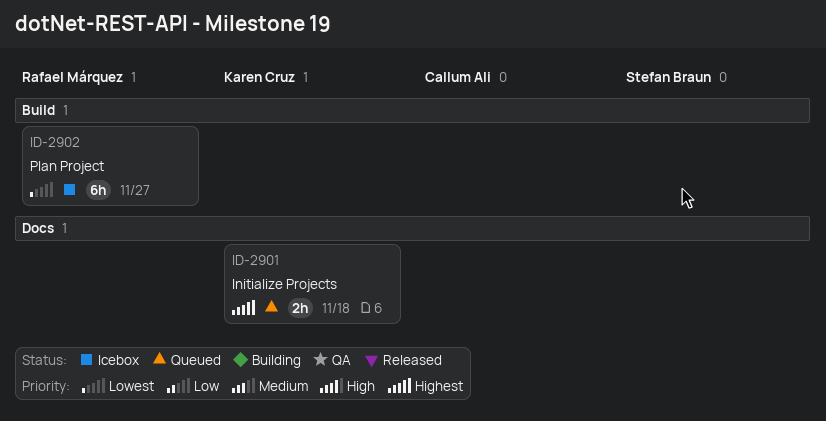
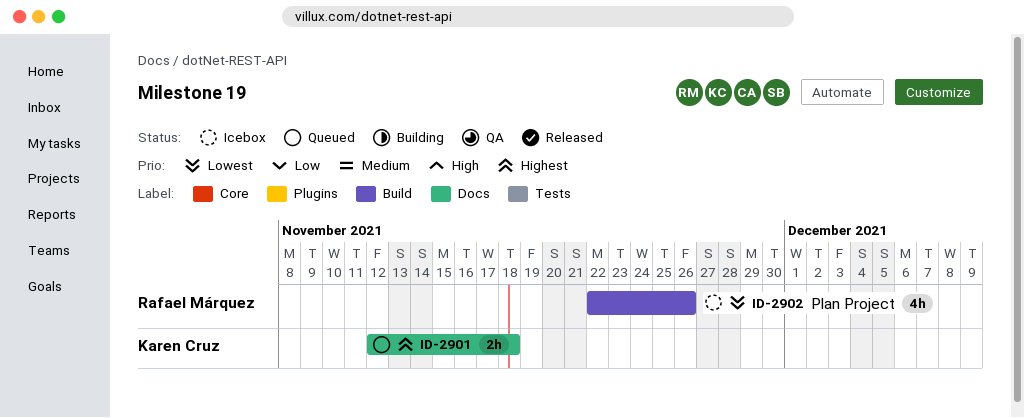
ID-2902, estimate: 6h -> 4h
ID-2902, due: Nov 27 -> Nov 26

